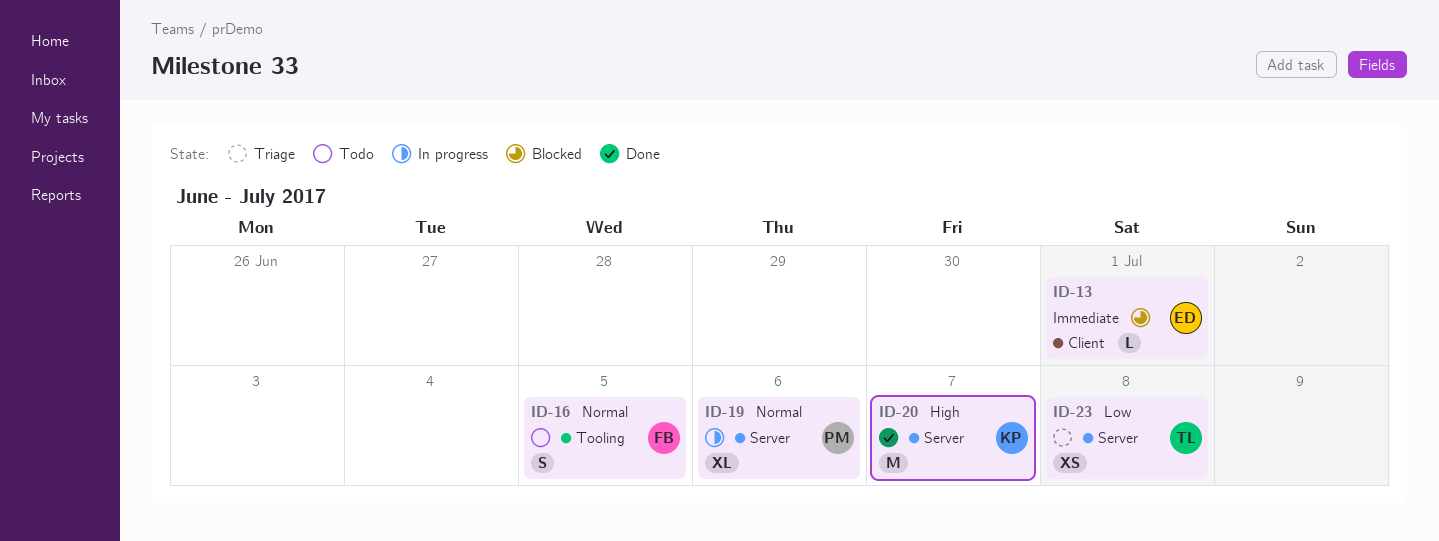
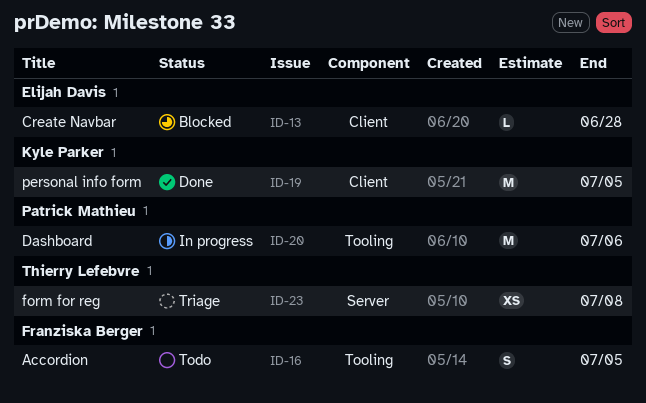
ID-13, due: Jul 1 -> Jun 28
ID-19, status: In progress -> Done
ID-19, owner: Patrick Mathieu -> Kyle Parker
ID-19, label: Server -> Client
ID-19, estimate: XL -> M
ID-19, due: Jul 6 -> Jul 5
ID-20, status: Done -> In progress
ID-20, owner: Kyle Parker -> Patrick Mathieu
ID-20, label: Server -> Tooling
ID-20, due: Jul 7 -> Jul 6

